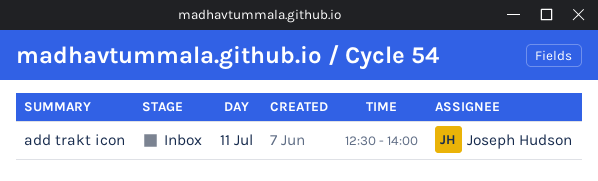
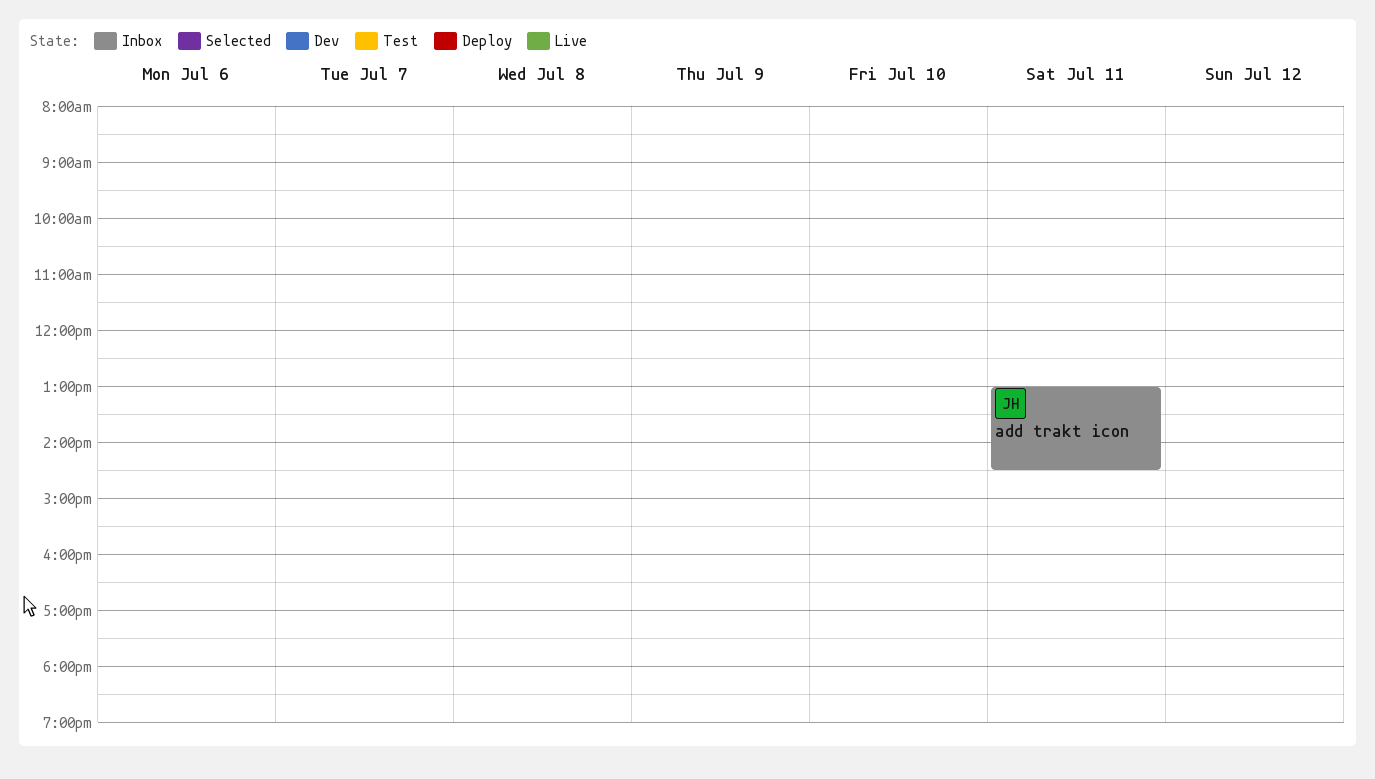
add trakt icon, begins: 12:30 -> 13:00
add trakt icon, ends: 14:00 -> 14:30

